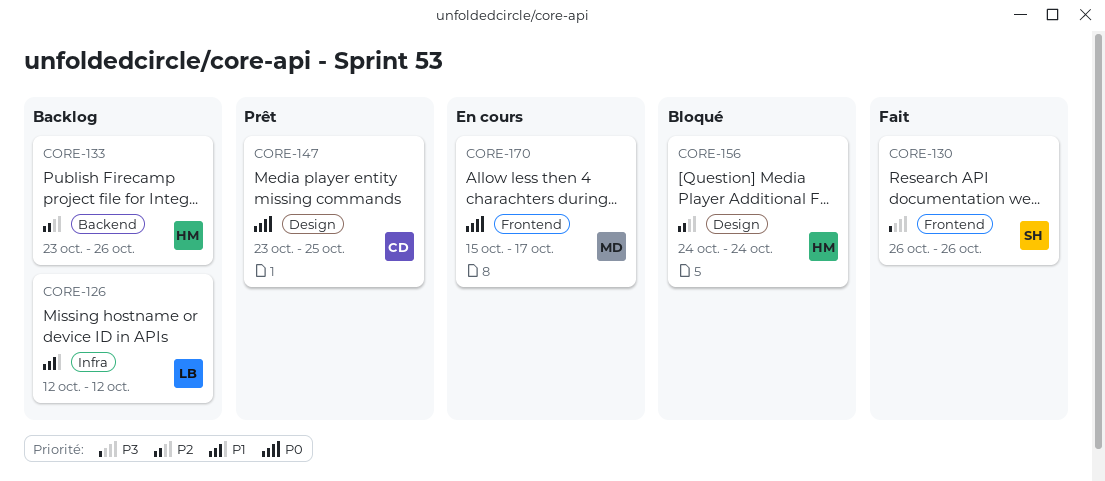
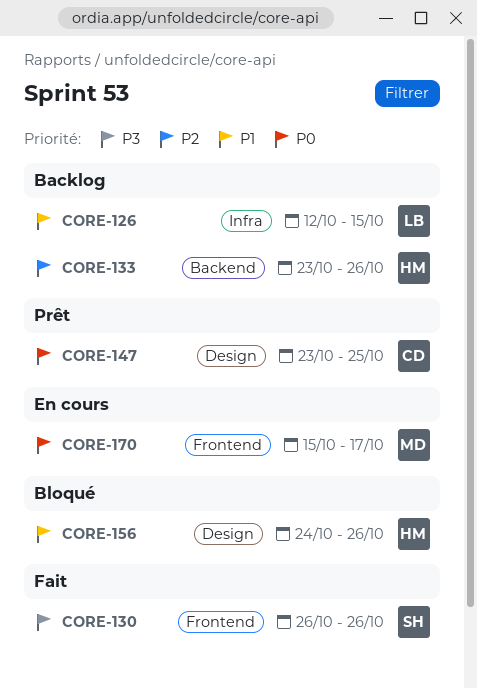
CORE-126, due: Oct 12 -> Oct 15
CORE-156, priority: P2 -> P1
CORE-156, due: Oct 24 -> Oct 26

